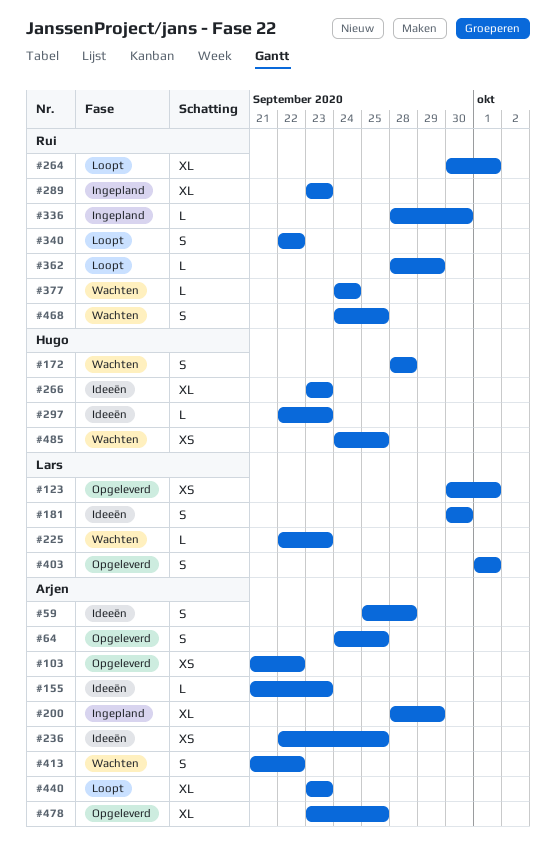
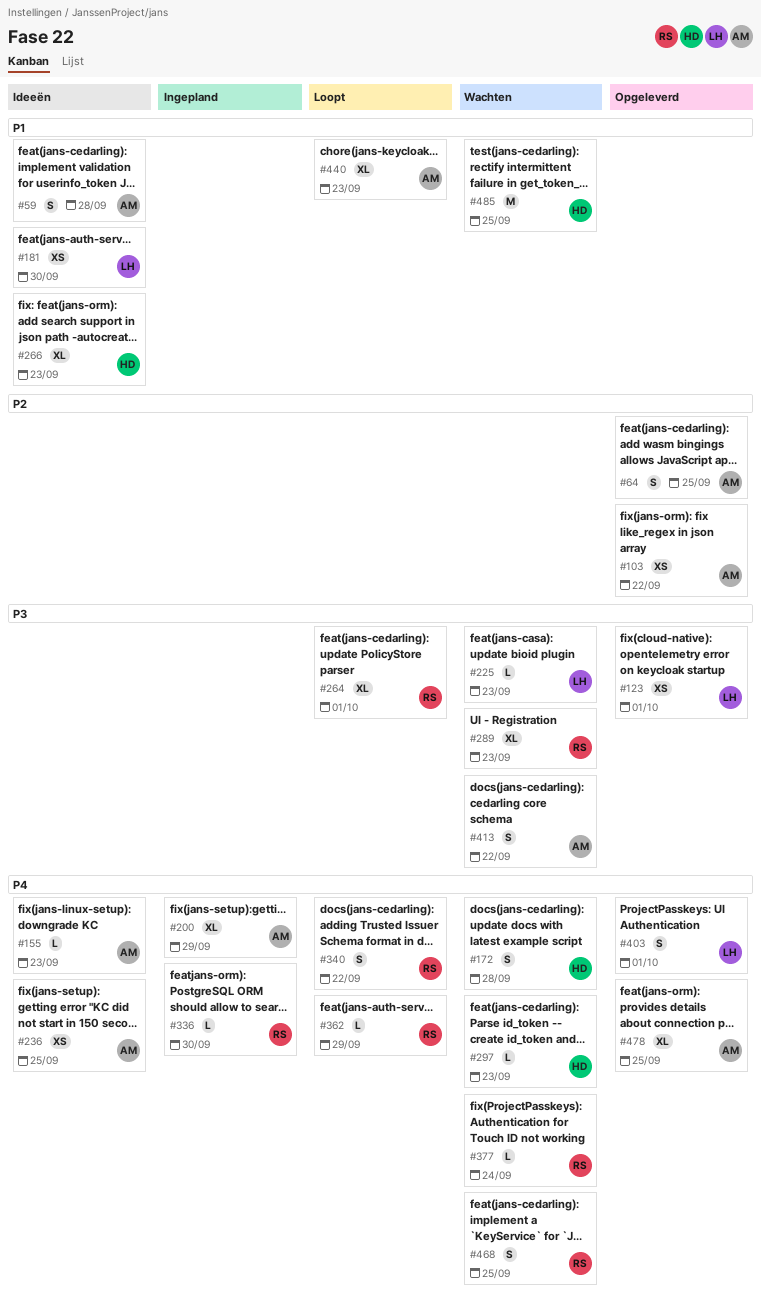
#181, estimate: S -> XS
#289, status: Ingepland -> Wachten
#297, status: Ideeën -> Wachten
#485, estimate: XS -> M

